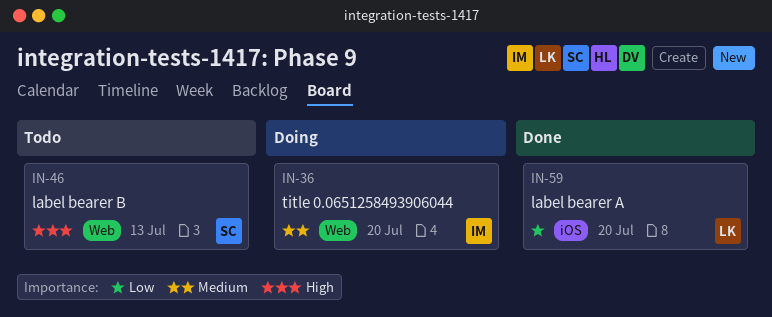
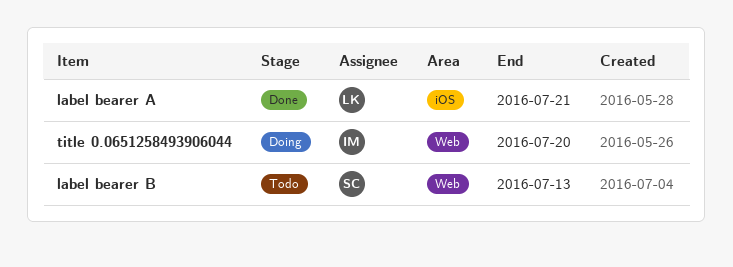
label bearer A, due: Jul 20 -> Jul 21

